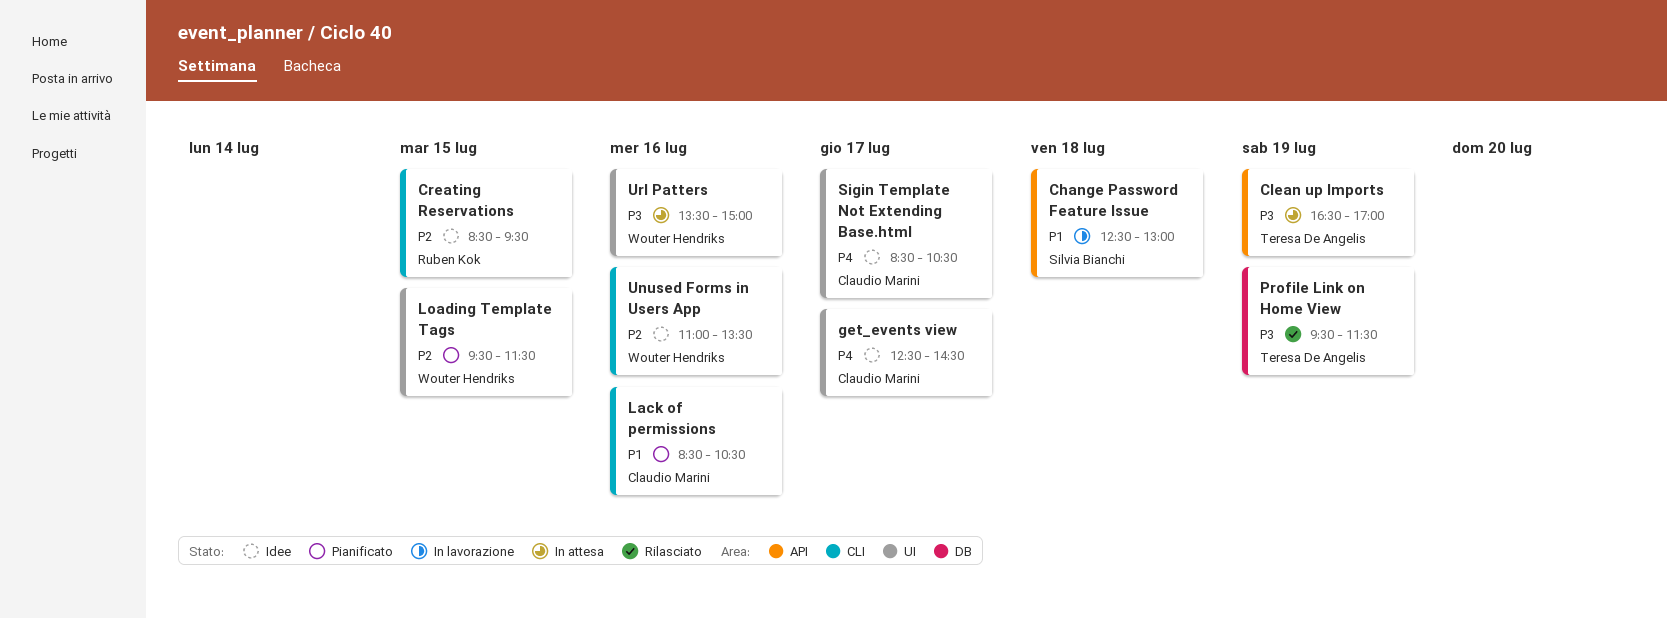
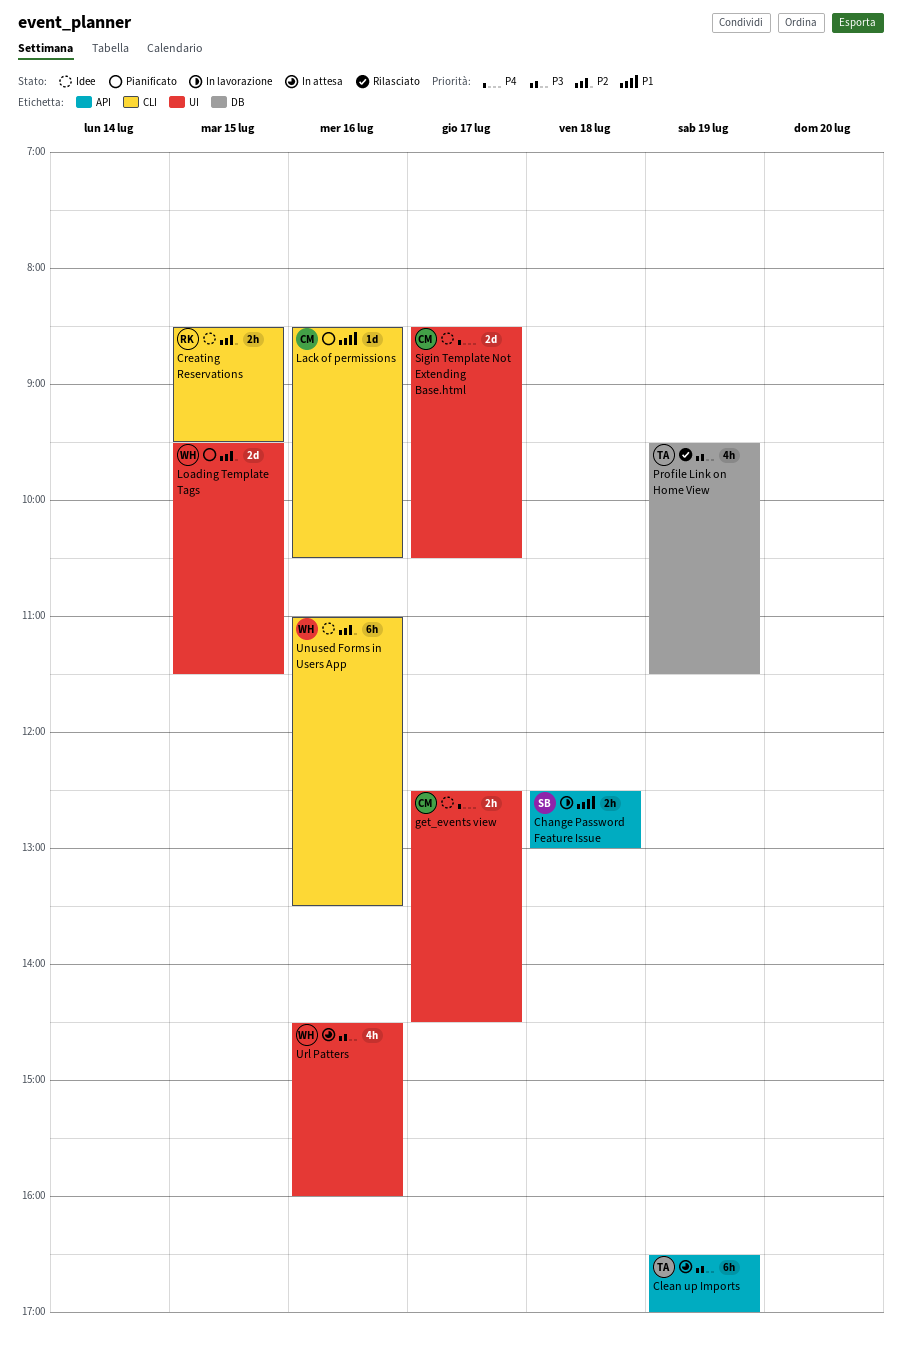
Url Patters, begins: 13:30 -> 14:30
Url Patters, ends: 15:00 -> 16:00

